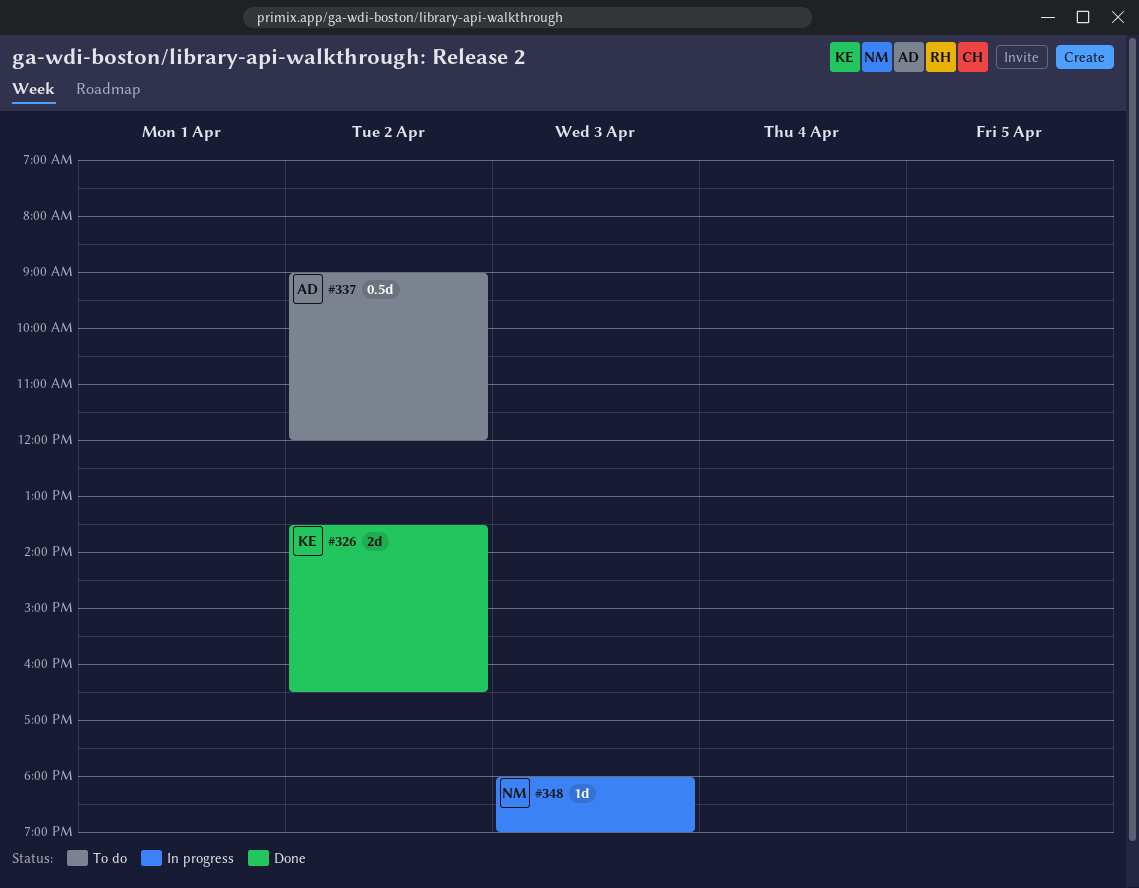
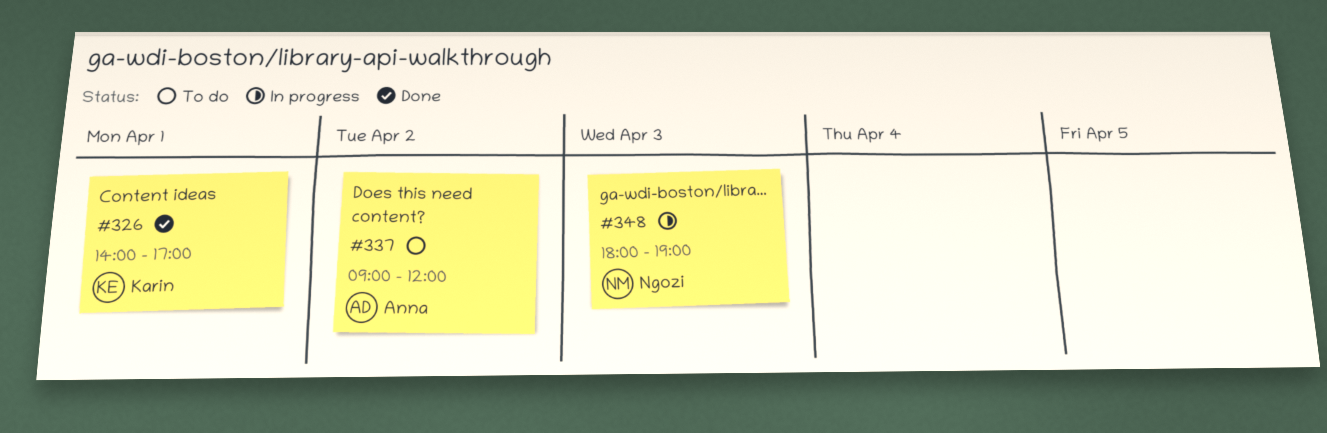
#326, day: Apr 2 -> Apr 1
#326, begins: 13:30 -> 14:00
#326, ends: 16:30 -> 17:00

